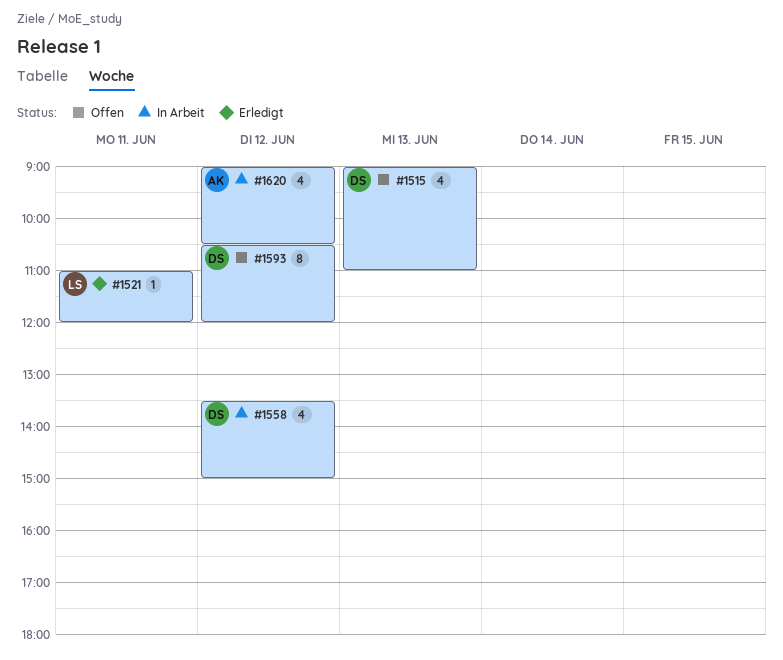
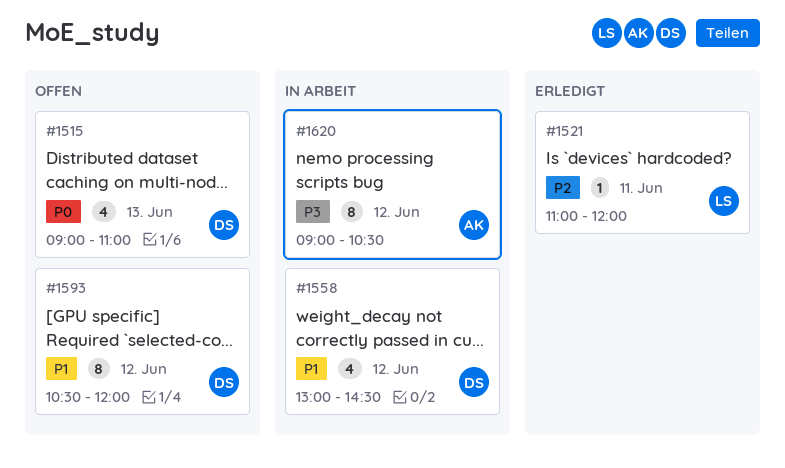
#1558, begins: 13:30 -> 13:00
#1558, ends: 15:00 -> 14:30
#1620, estimate: 4 -> 8

